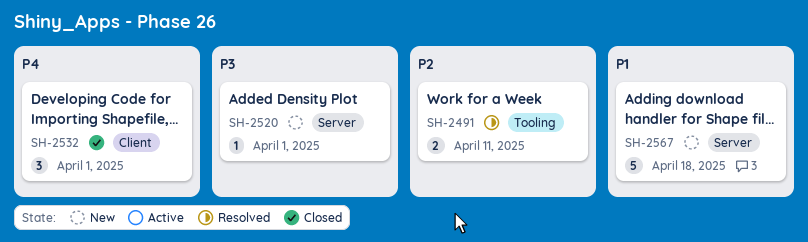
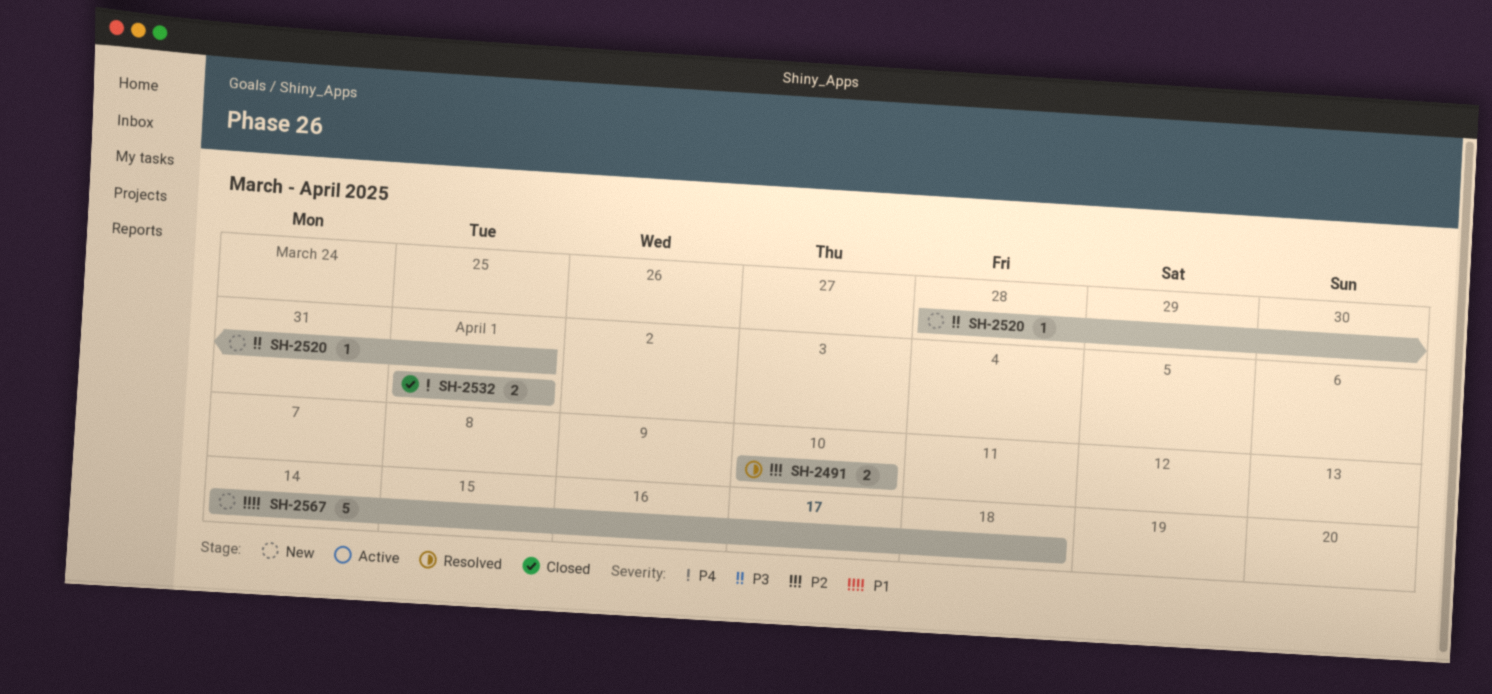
SH-2491, due: Apr 11 -> Apr 10
SH-2532, estimate: 3 -> 2

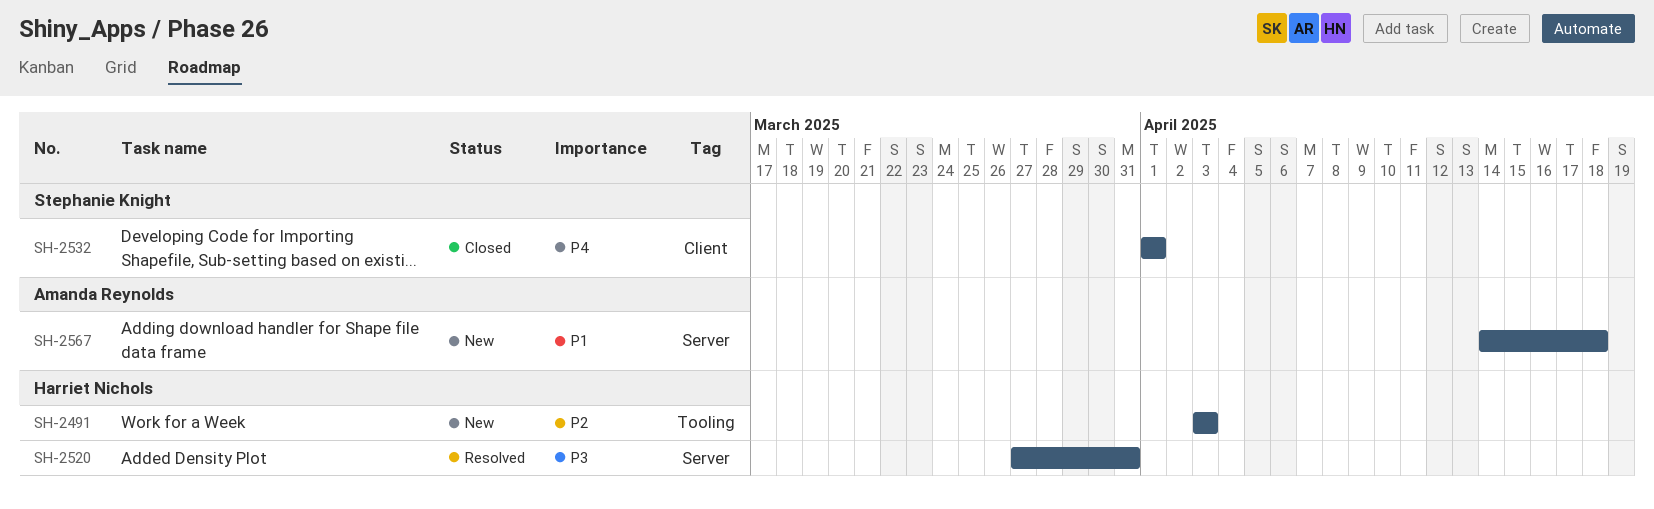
SH-2491, status: Resolved -> New
SH-2491, start: Apr 10 -> Apr 3
SH-2491, due: Apr 10 -> Apr 3
SH-2520, status: New -> Resolved
SH-2520, start: Mar 28 -> Mar 27
SH-2520, due: Apr 1 -> Mar 31

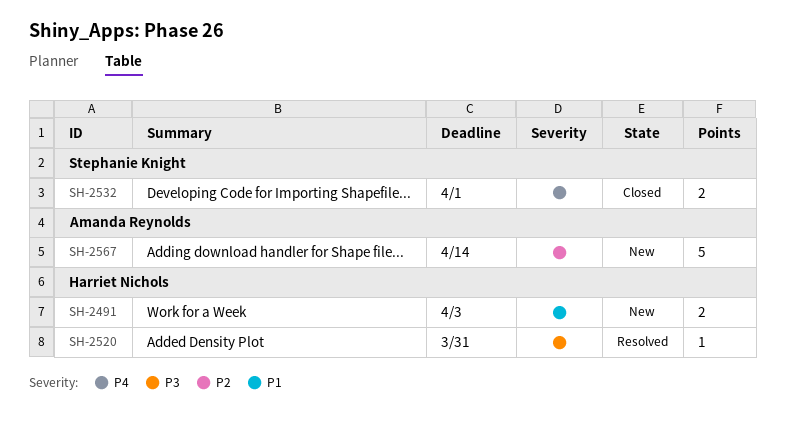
SH-2491, priority: P2 -> P1
SH-2567, priority: P1 -> P2
SH-2567, due: Apr 18 -> Apr 14

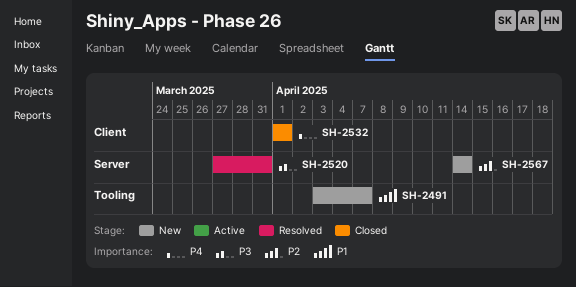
SH-2491, due: Apr 3 -> Apr 7

